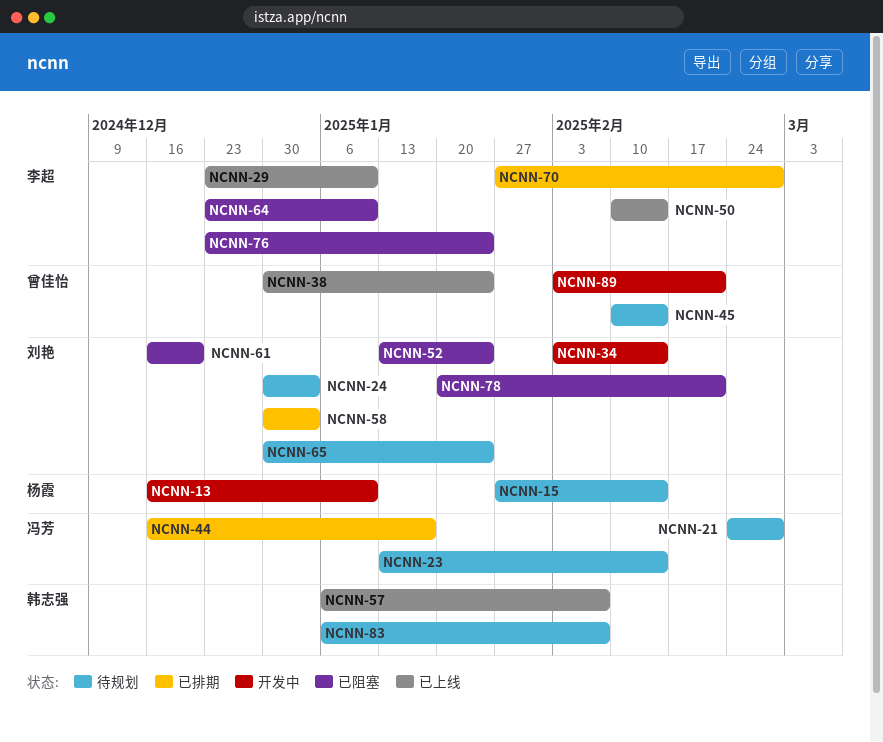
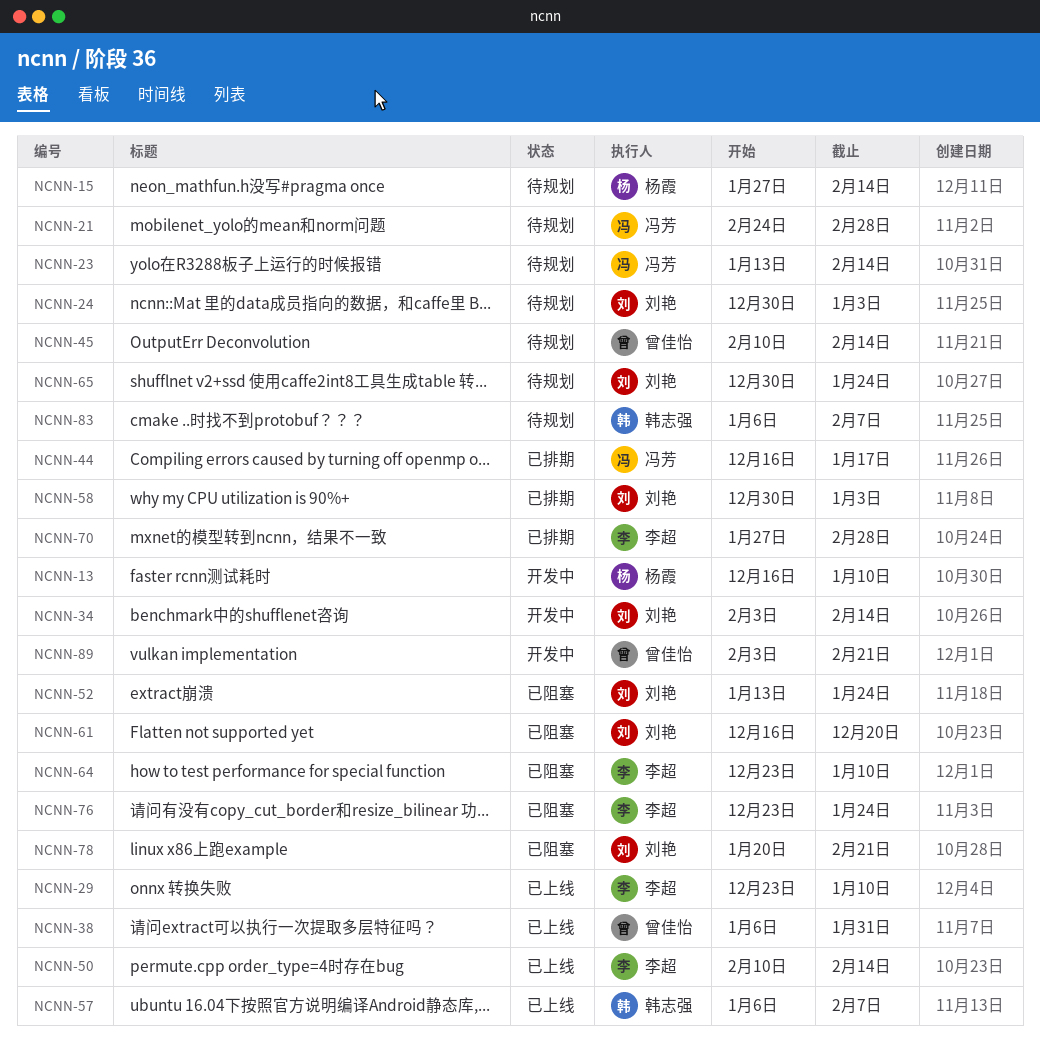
NCNN-38, start: Dec 30 -> Jan 6
NCNN-38, due: Jan 24 -> Jan 31

